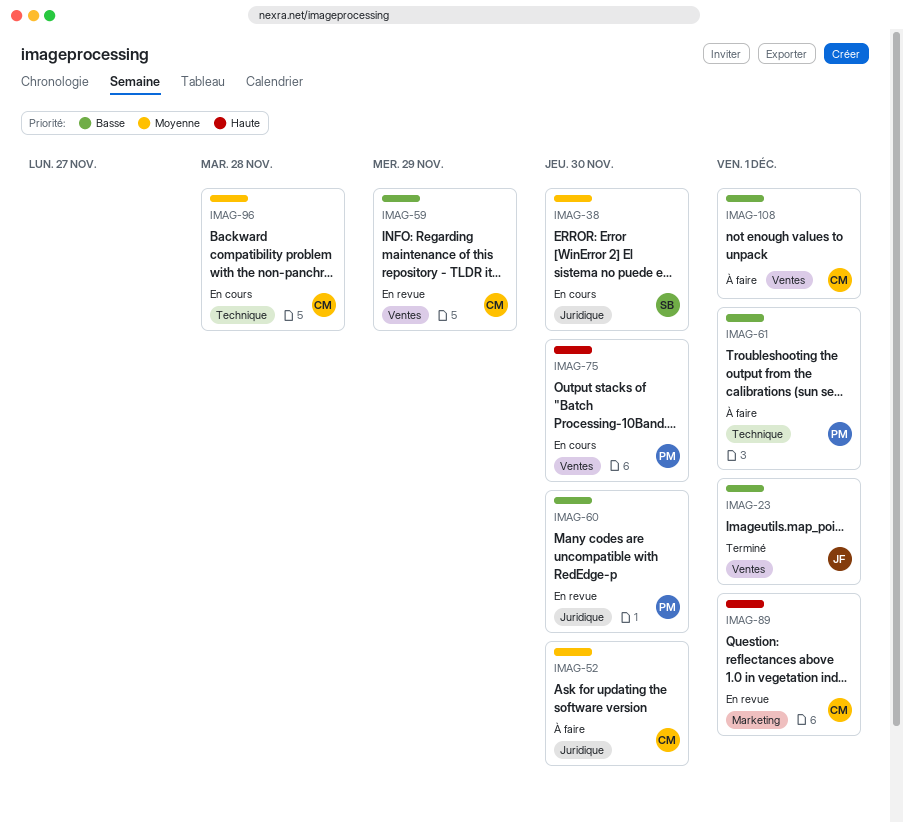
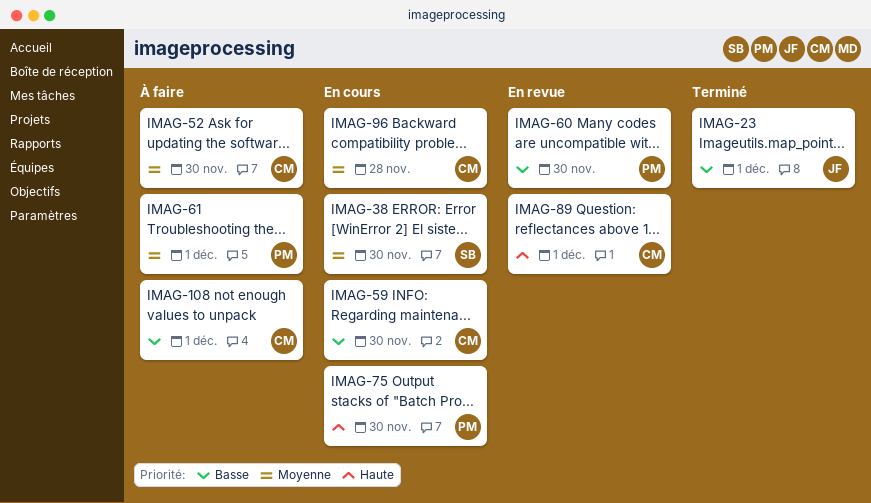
IMAG-59, status: En revue -> En cours
IMAG-59, due: Nov 29 -> Nov 30
IMAG-61, priority: Basse -> Moyenne

